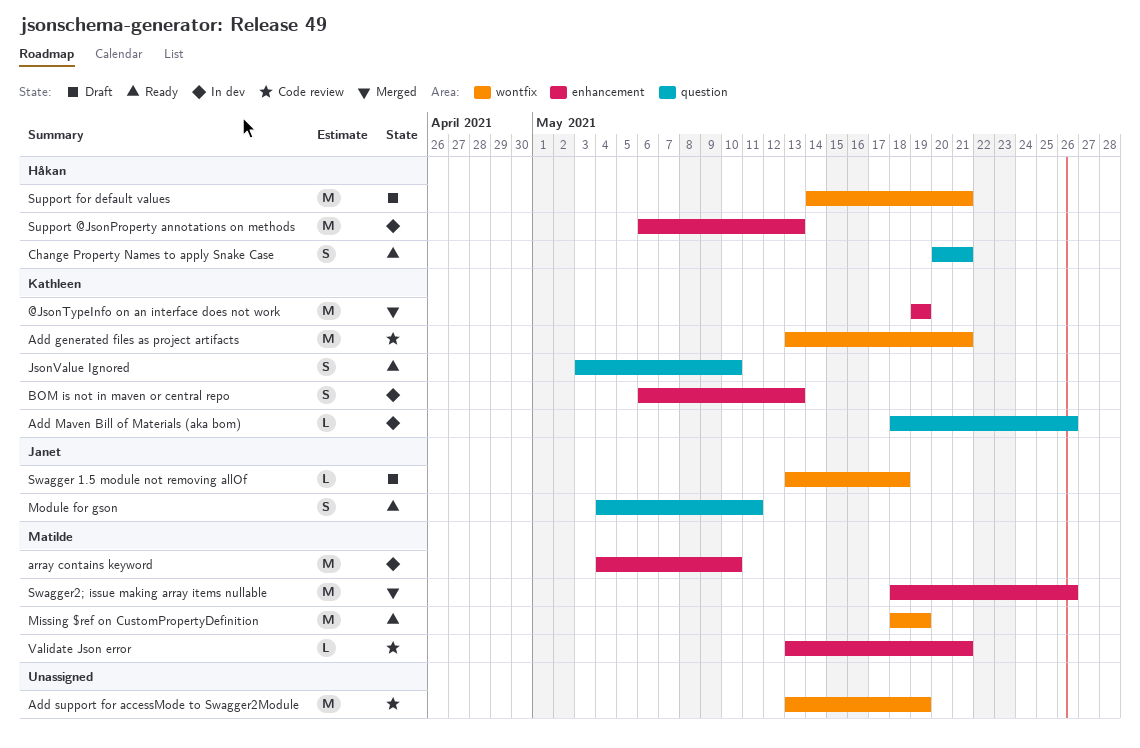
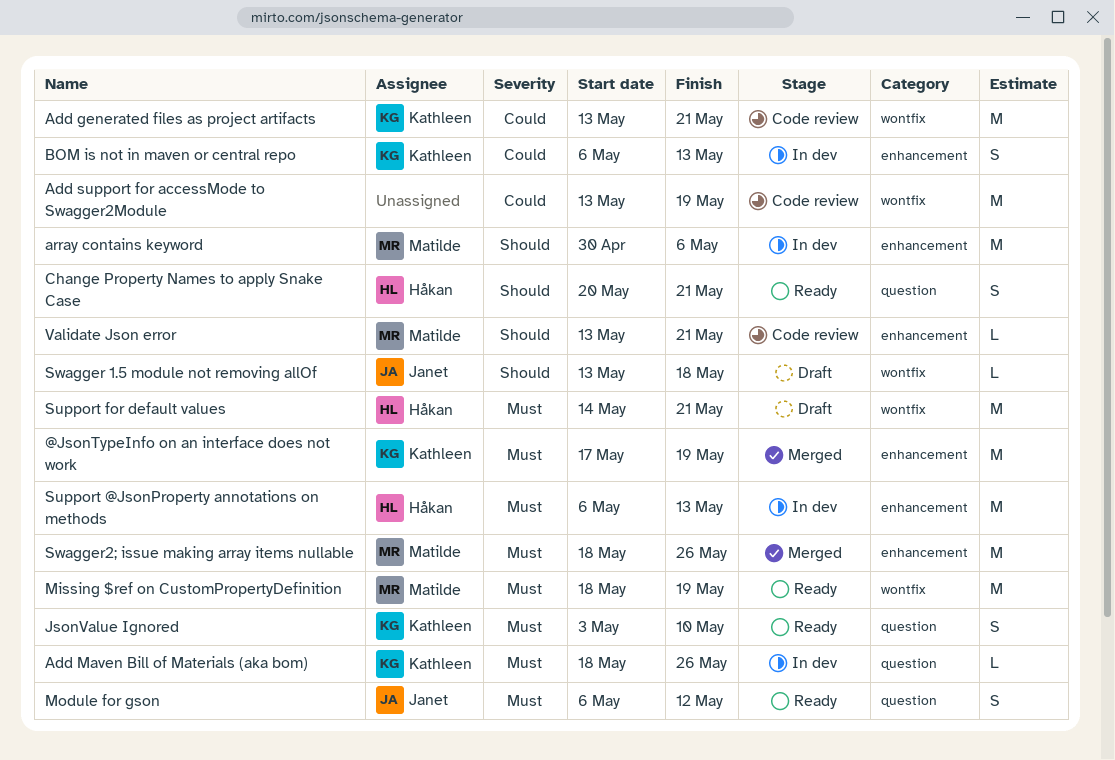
@JsonTypeInfo on an interface does not work, start: May 19 -> May 17
array contains keyword, start: May 4 -> Apr 30
array contains keyword, due: May 10 -> May 6
Module for gson, start: May 4 -> May 6
Module for gson, due: May 11 -> May 12

